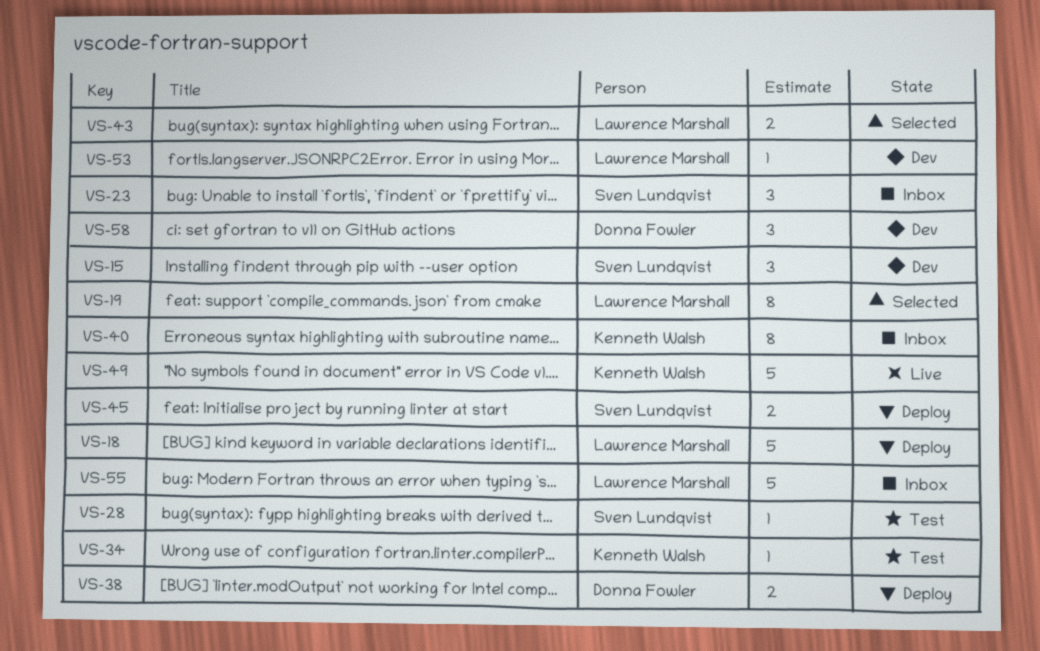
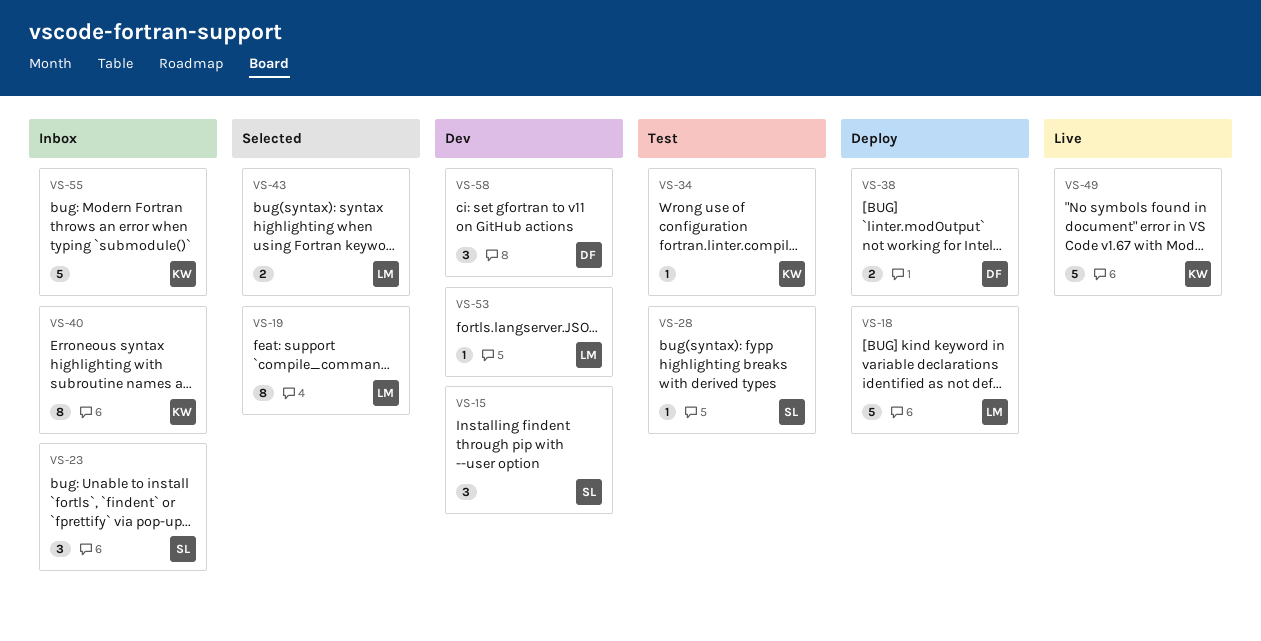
VS-45: present -> none
VS-55, owner: Lawrence Marshall -> Kenneth Walsh

